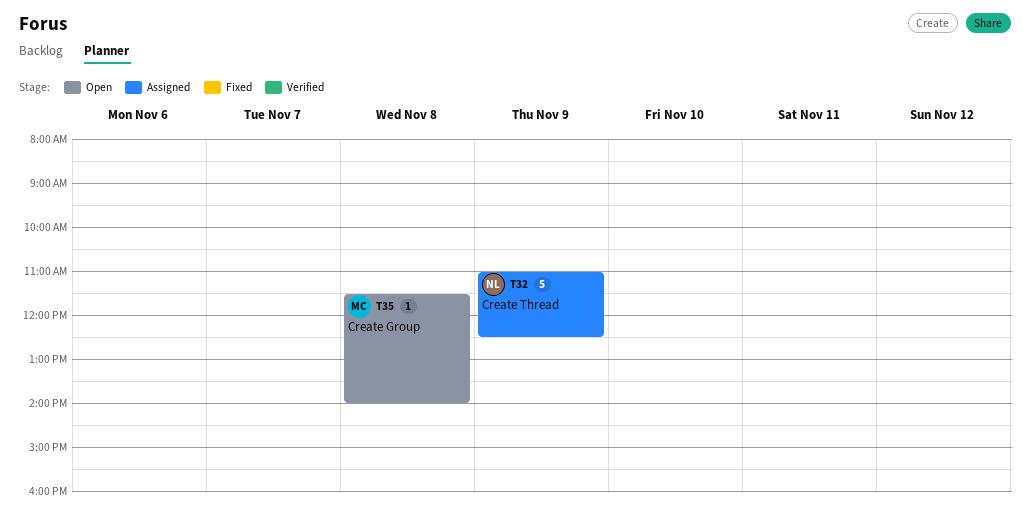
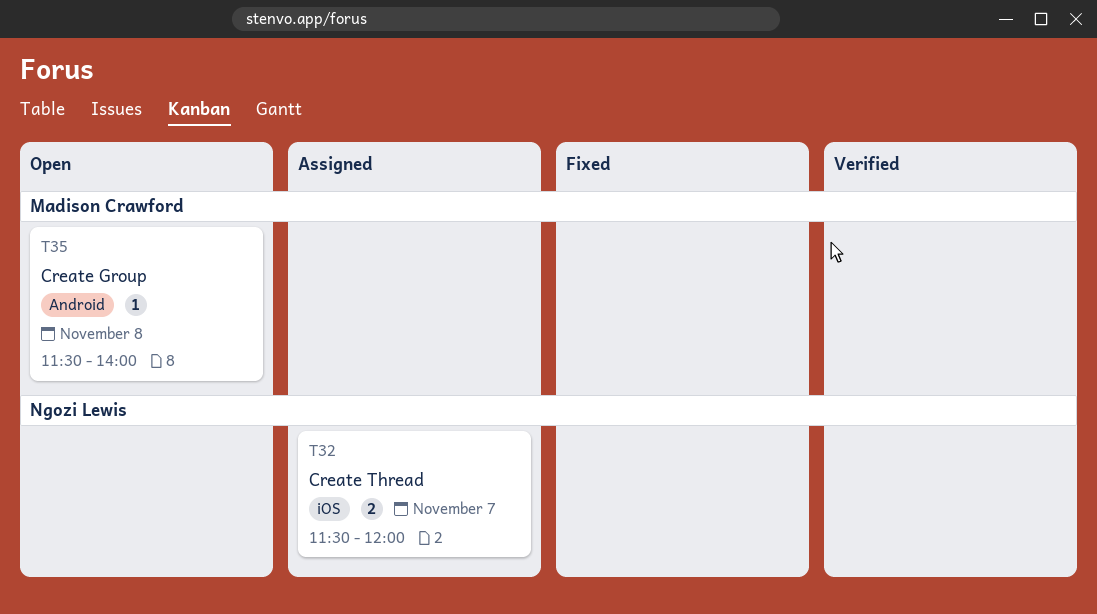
T32, estimate: 5 -> 2
T32, day: Nov 9 -> Nov 7
T32, begins: 11:00 -> 11:30
T32, ends: 12:30 -> 12:00

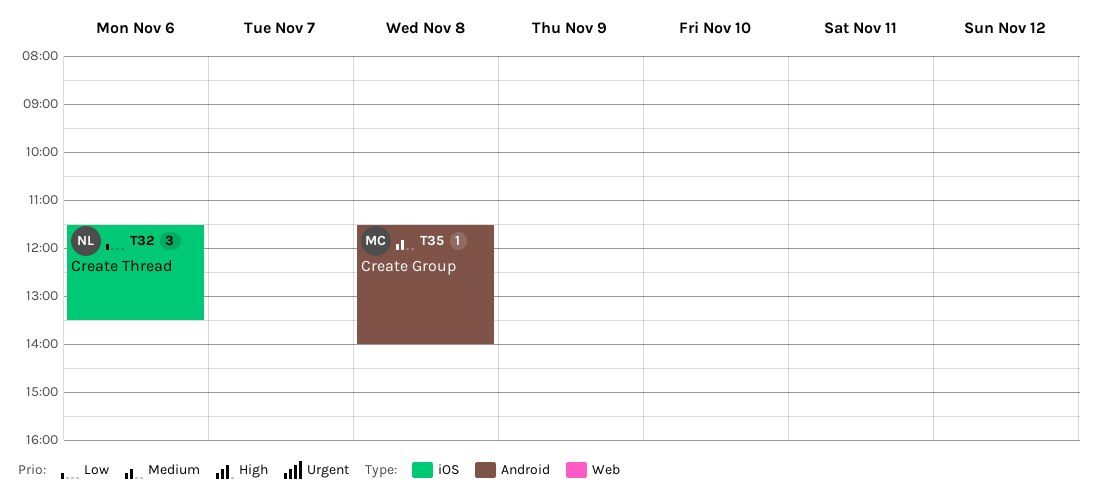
T32, estimate: 2 -> 3
T32, day: Nov 7 -> Nov 6
T32, ends: 12:00 -> 13:30

